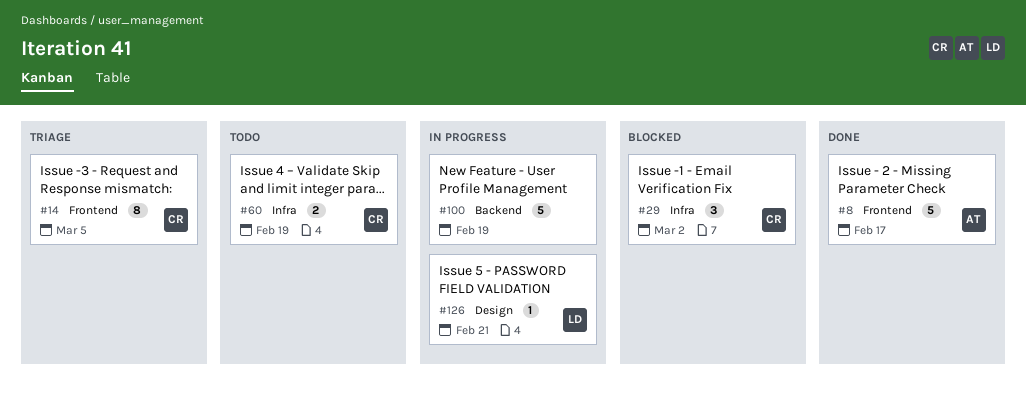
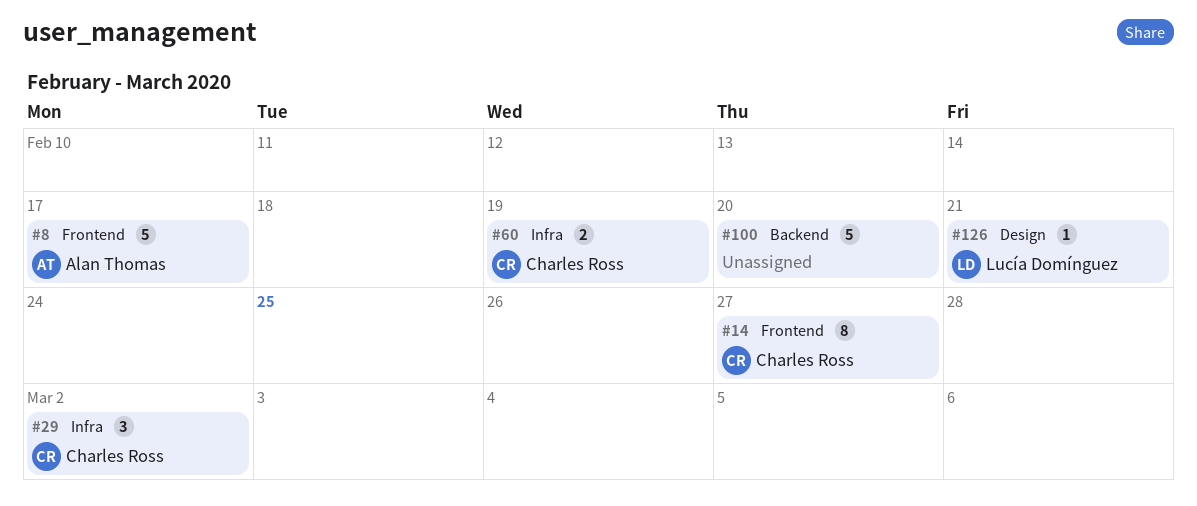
#14, due: Mar 5 -> Feb 27
#100, due: Feb 19 -> Feb 20

